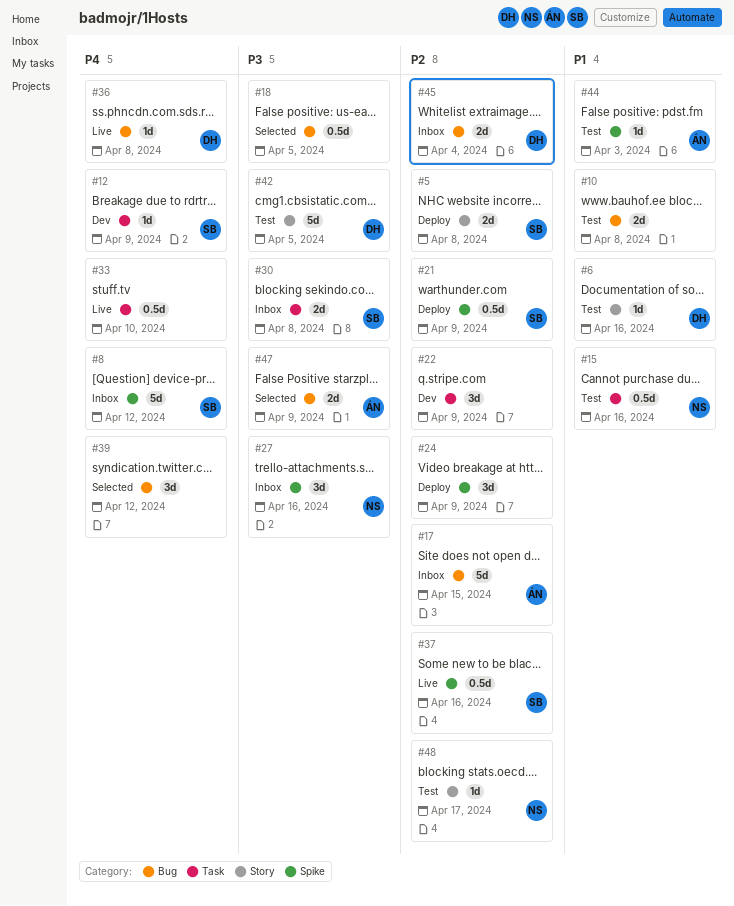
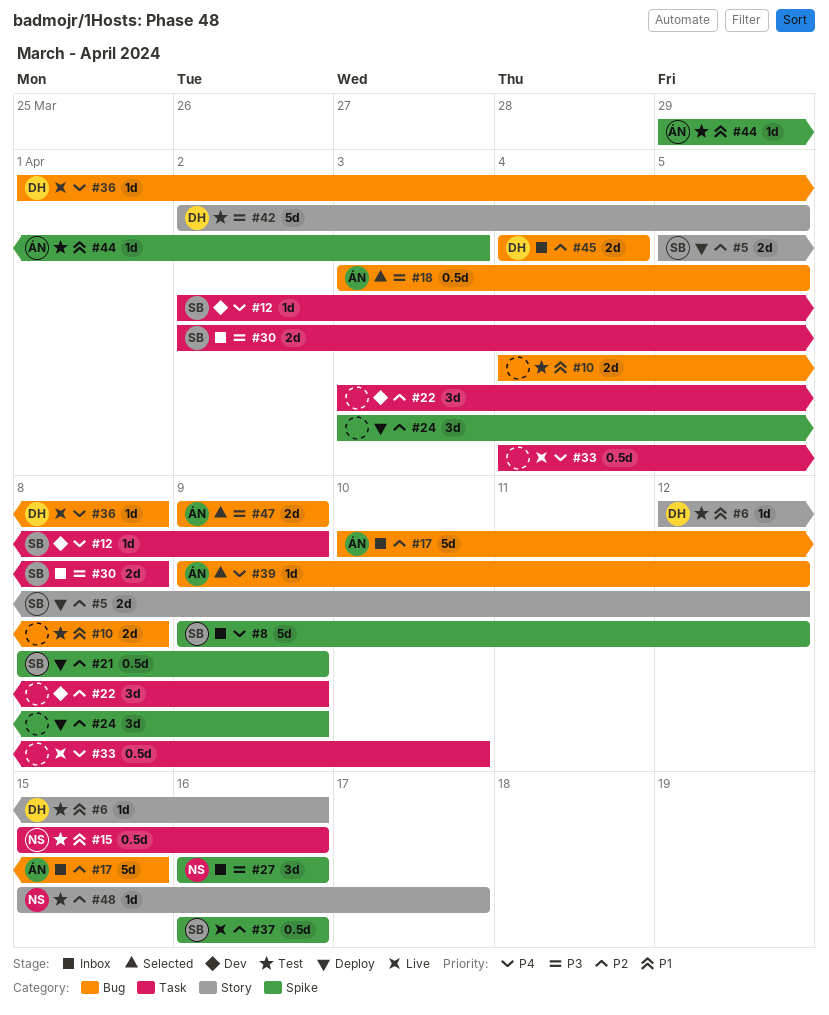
#5, due: Apr 8 -> Apr 12
#18, owner: none -> ÁN
#39, owner: none -> ÁN
#39, estimate: 3d -> 1d

